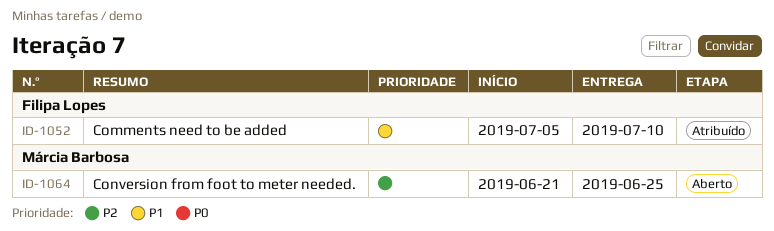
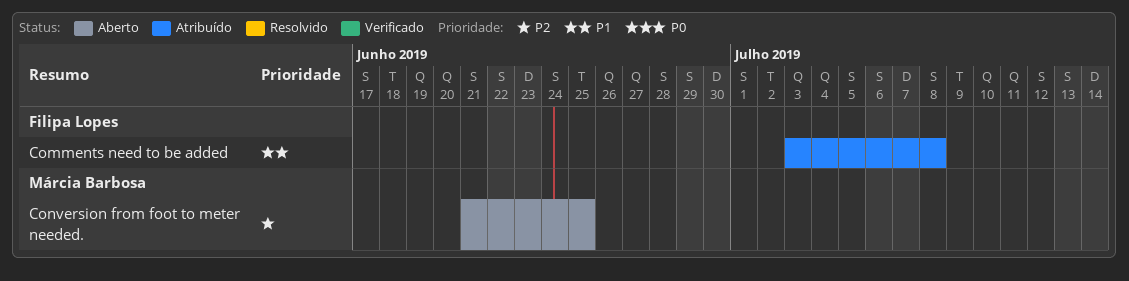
Comments need to be added, start: Jul 5 -> Jul 3
Comments need to be added, due: Jul 10 -> Jul 8

